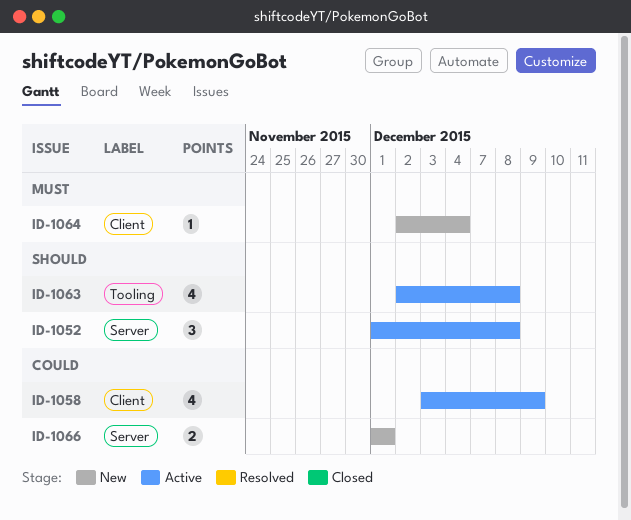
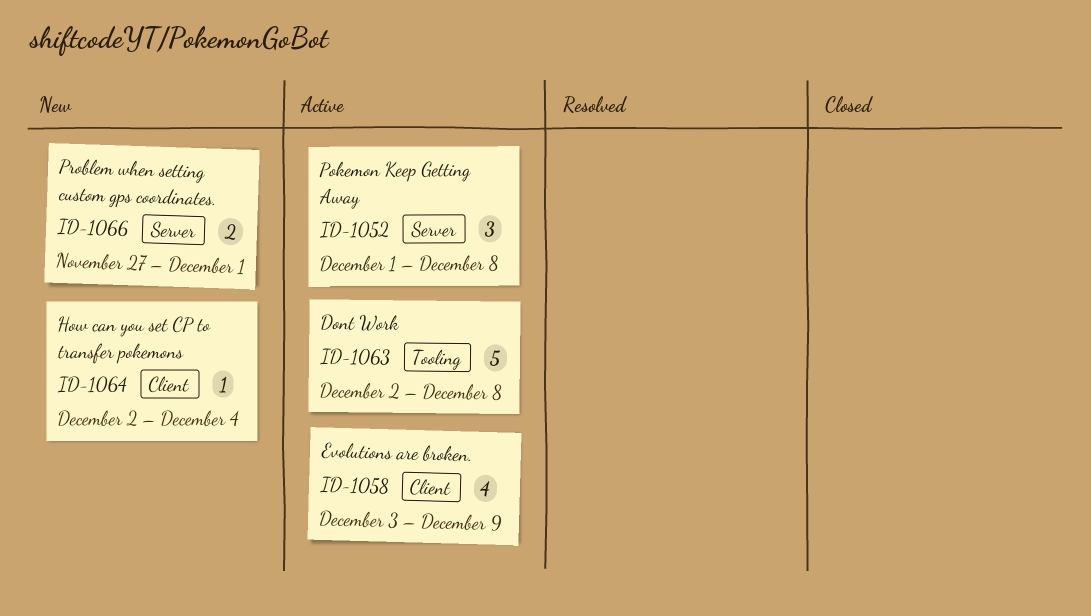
ID-1063, estimate: 4 -> 5
ID-1066, start: Dec 1 -> Nov 27

